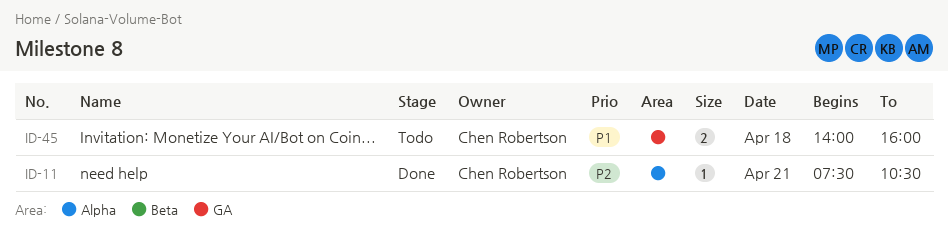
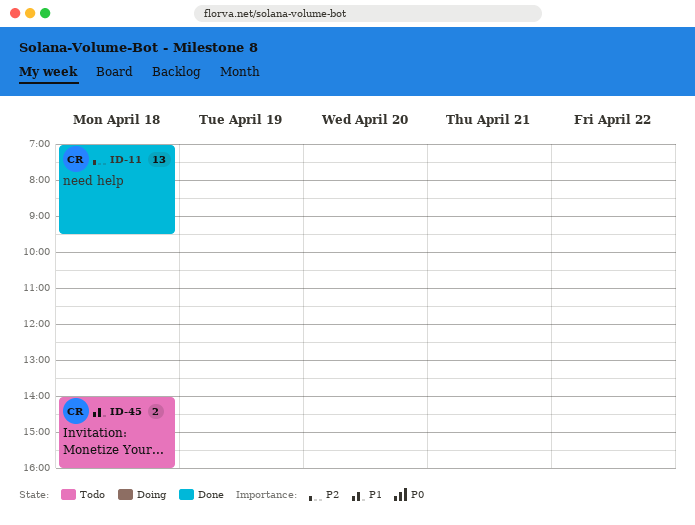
ID-11, estimate: 1 -> 13
ID-11, day: Apr 21 -> Apr 18
ID-11, begins: 07:30 -> 07:00
ID-11, ends: 10:30 -> 09:30

